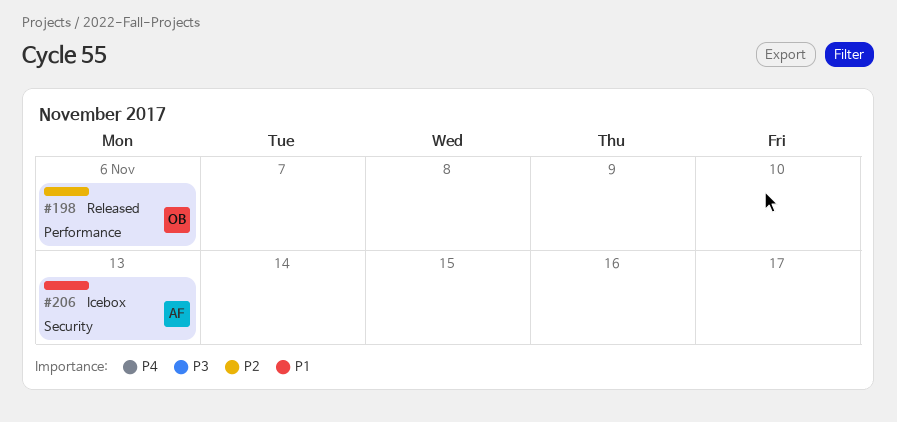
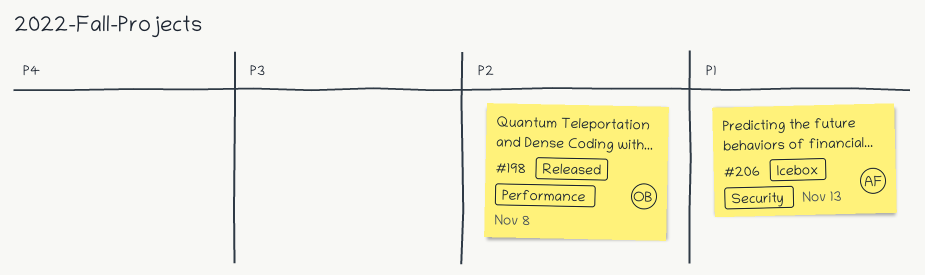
#198, due: Nov 6 -> Nov 8

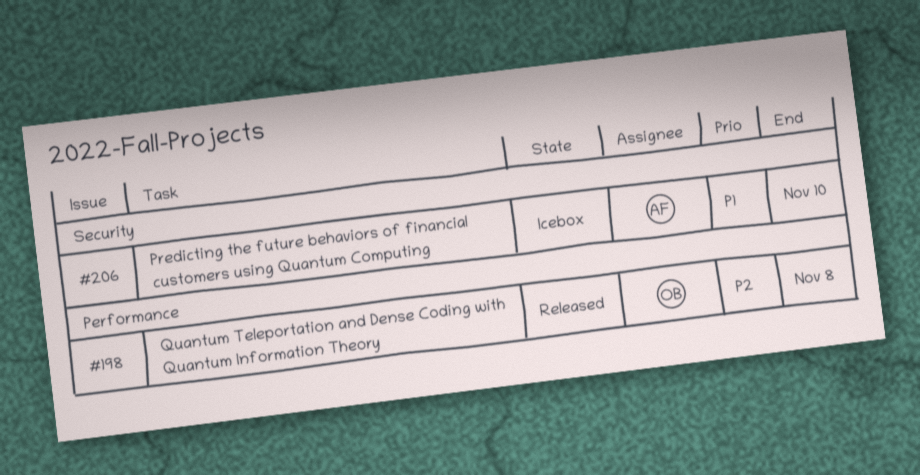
#206, due: Nov 13 -> Nov 10

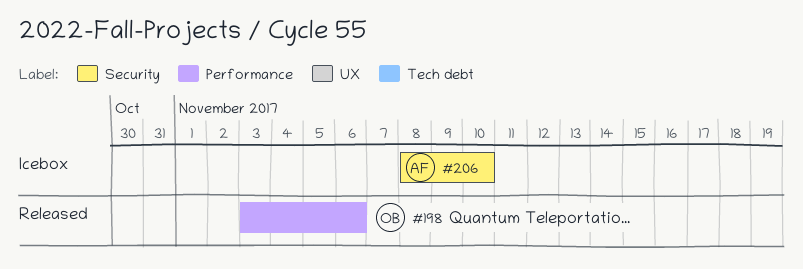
#198, due: Nov 8 -> Nov 6

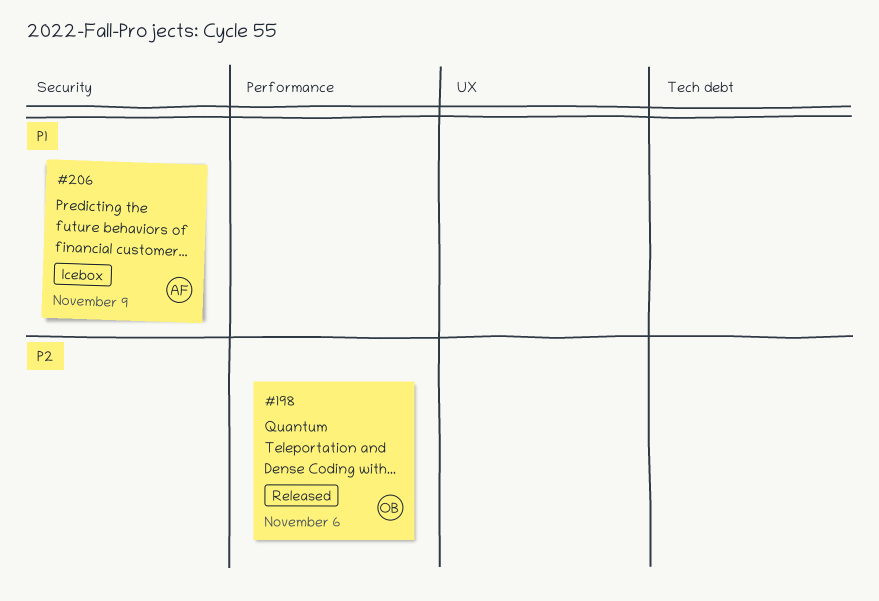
#206, due: Nov 10 -> Nov 9

